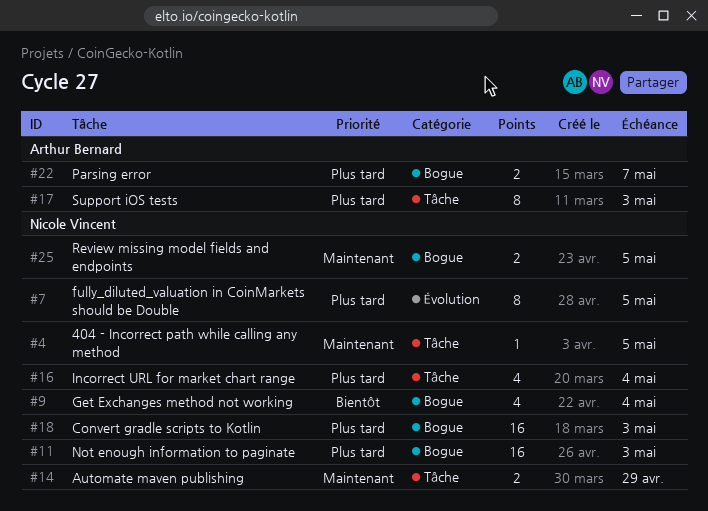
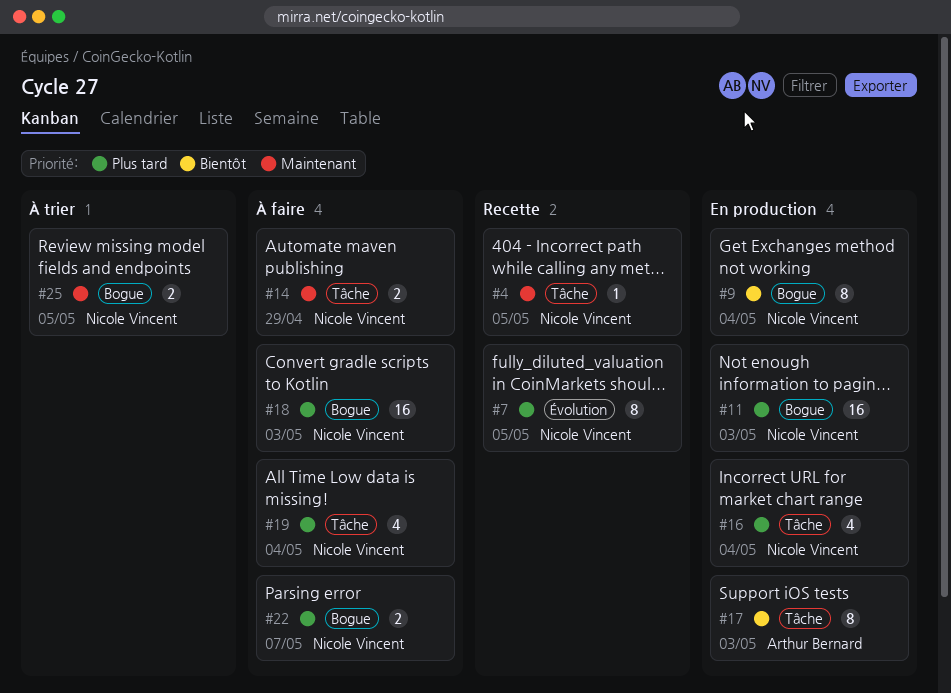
#9, estimate: 4 -> 8
#17, priority: Plus tard -> Bientôt
#19: none -> present
#22, owner: Arthur Bernard -> Nicole Vincent

